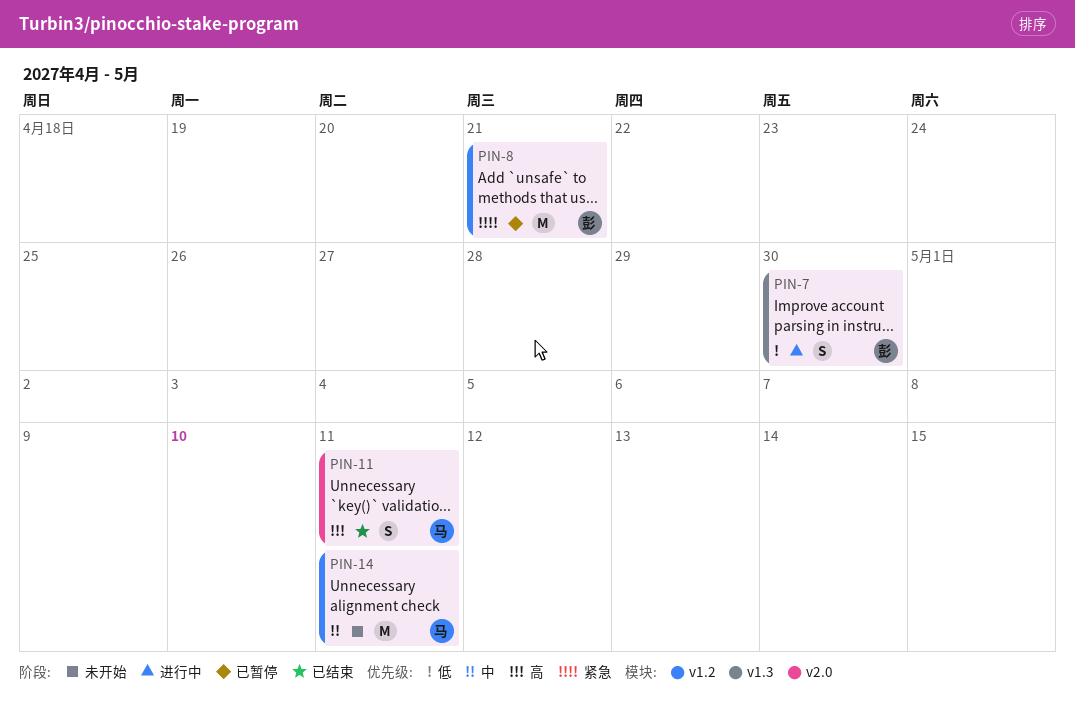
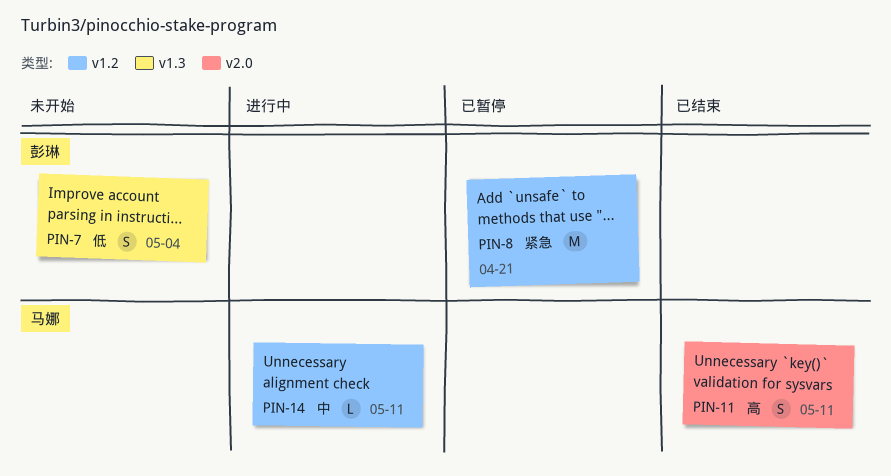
PIN-7, status: 进行中 -> 未开始
PIN-7, due: Apr 30 -> May 4
PIN-14, status: 未开始 -> 进行中
PIN-14, estimate: M -> L

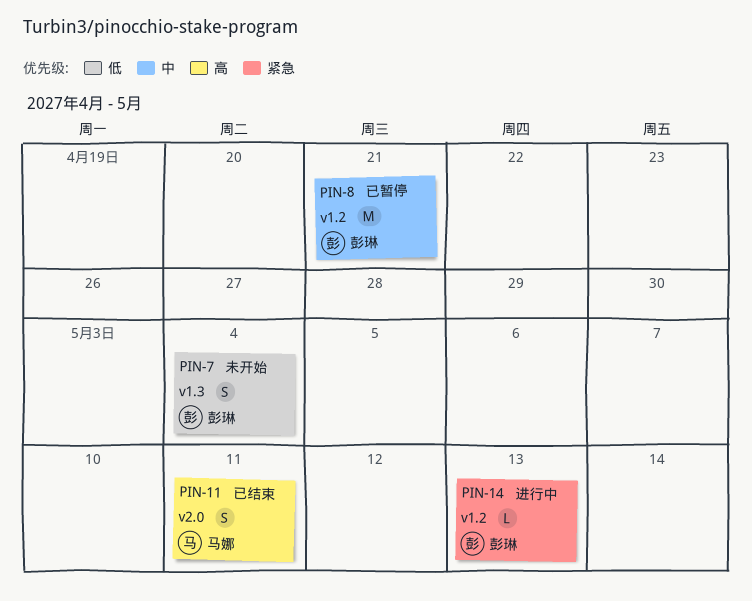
PIN-8, priority: 紧急 -> 中
PIN-14, owner: 马娜 -> 彭琳
PIN-14, priority: 中 -> 紧急
PIN-14, due: May 11 -> May 13

